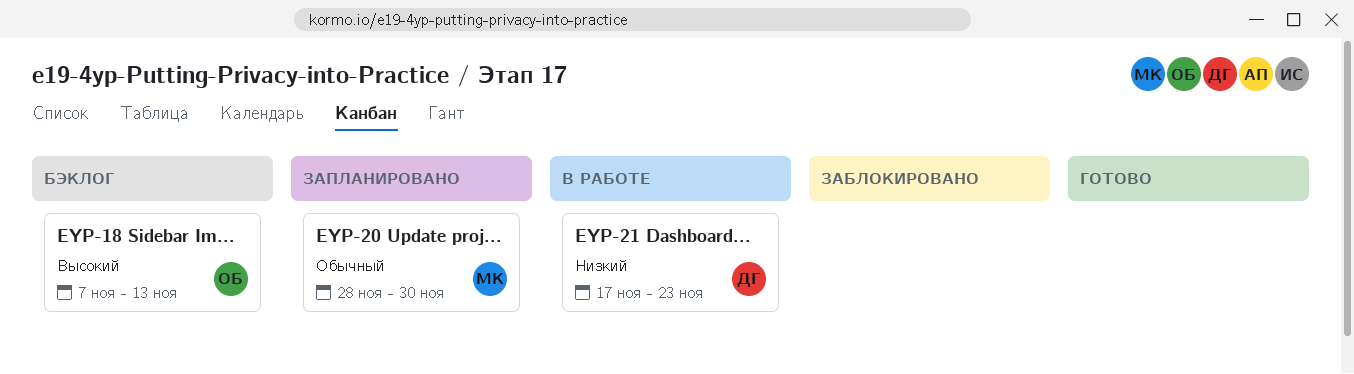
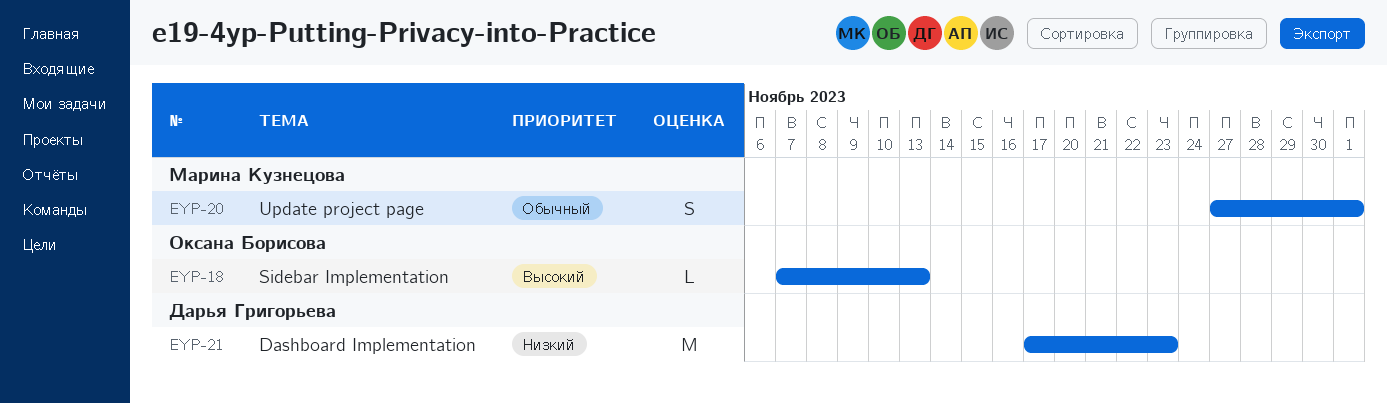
EYP-20, start: Nov 28 -> Nov 27
EYP-20, due: Nov 30 -> Dec 1

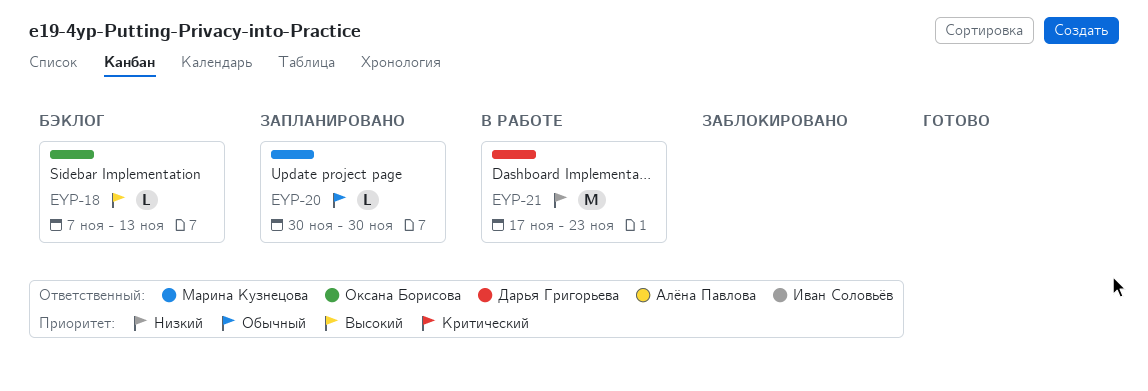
EYP-20, estimate: S -> L
EYP-20, start: Nov 27 -> Nov 30
EYP-20, due: Dec 1 -> Nov 30

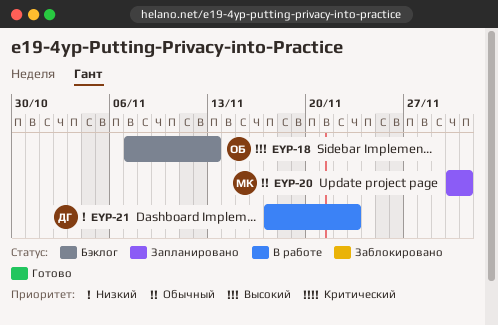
EYP-20, due: Nov 30 -> Dec 1

